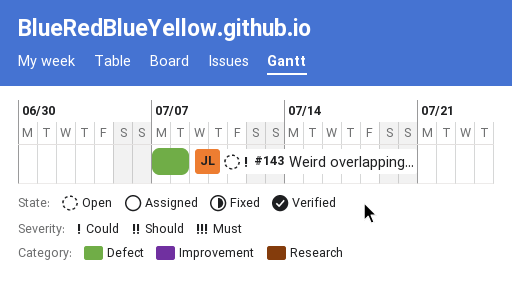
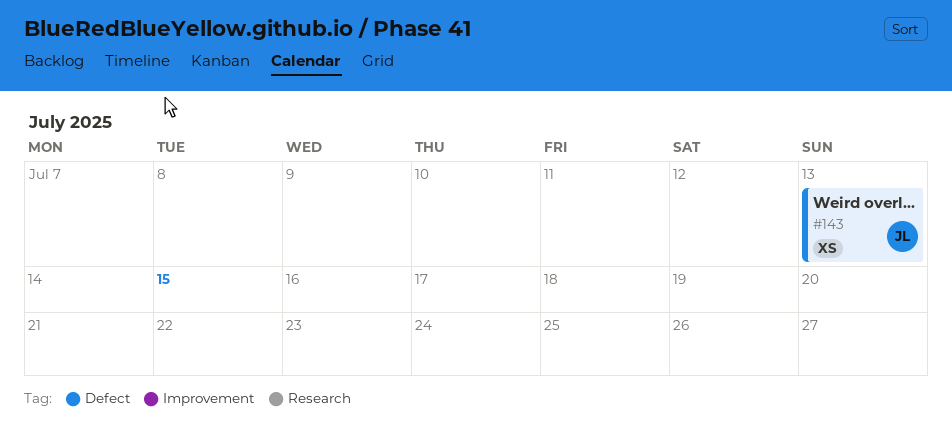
#143, due: Jul 8 -> Jul 13

